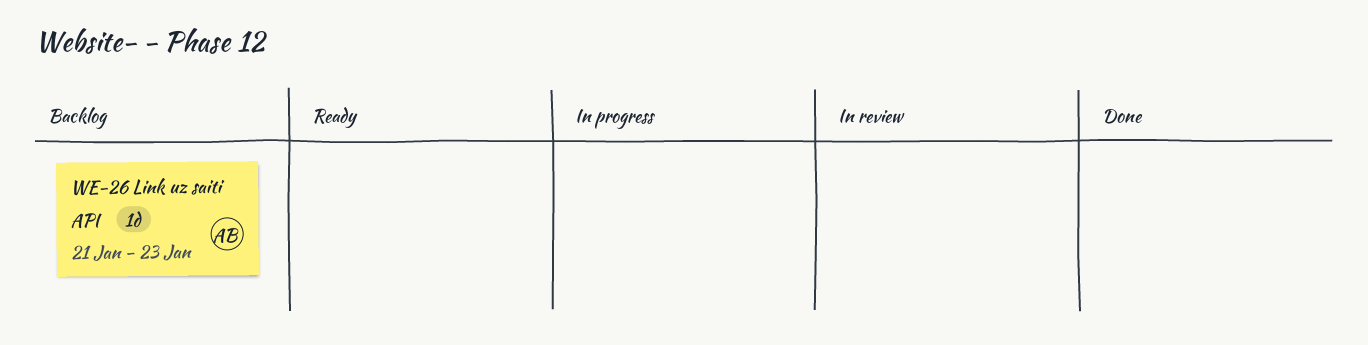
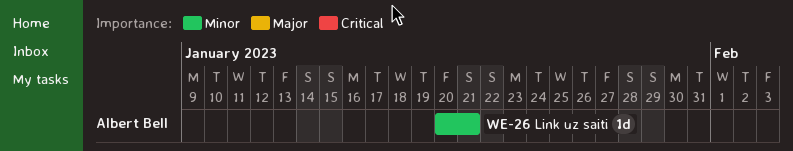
WE-26, start: Jan 21 -> Jan 20
WE-26, due: Jan 23 -> Jan 21

